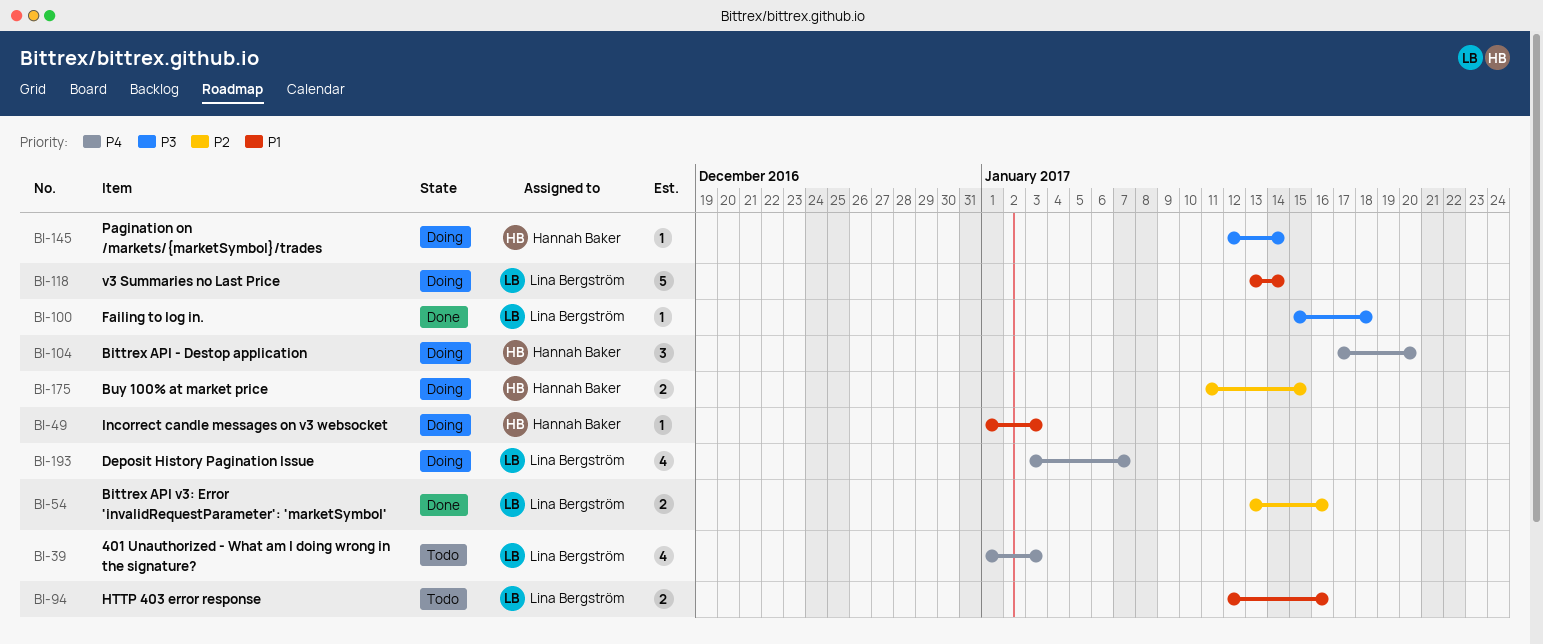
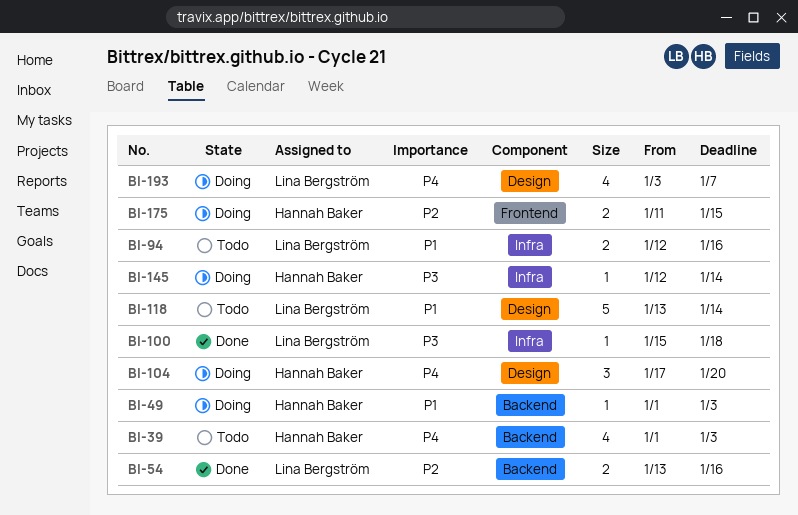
BI-39, owner: Lina Bergström -> Hannah Baker
BI-118, status: Doing -> Todo

